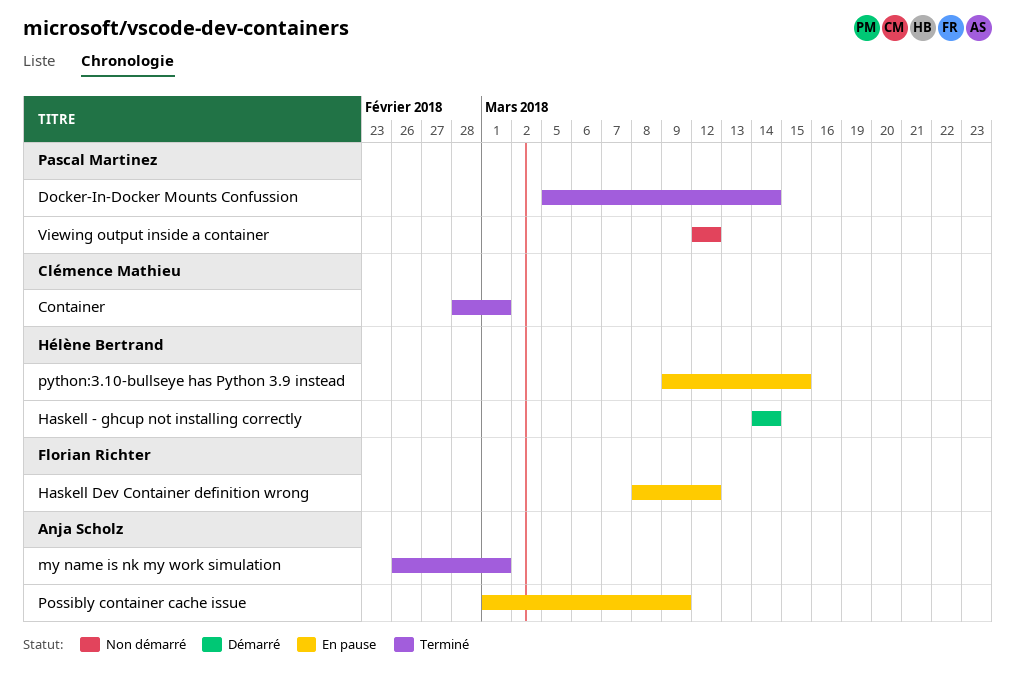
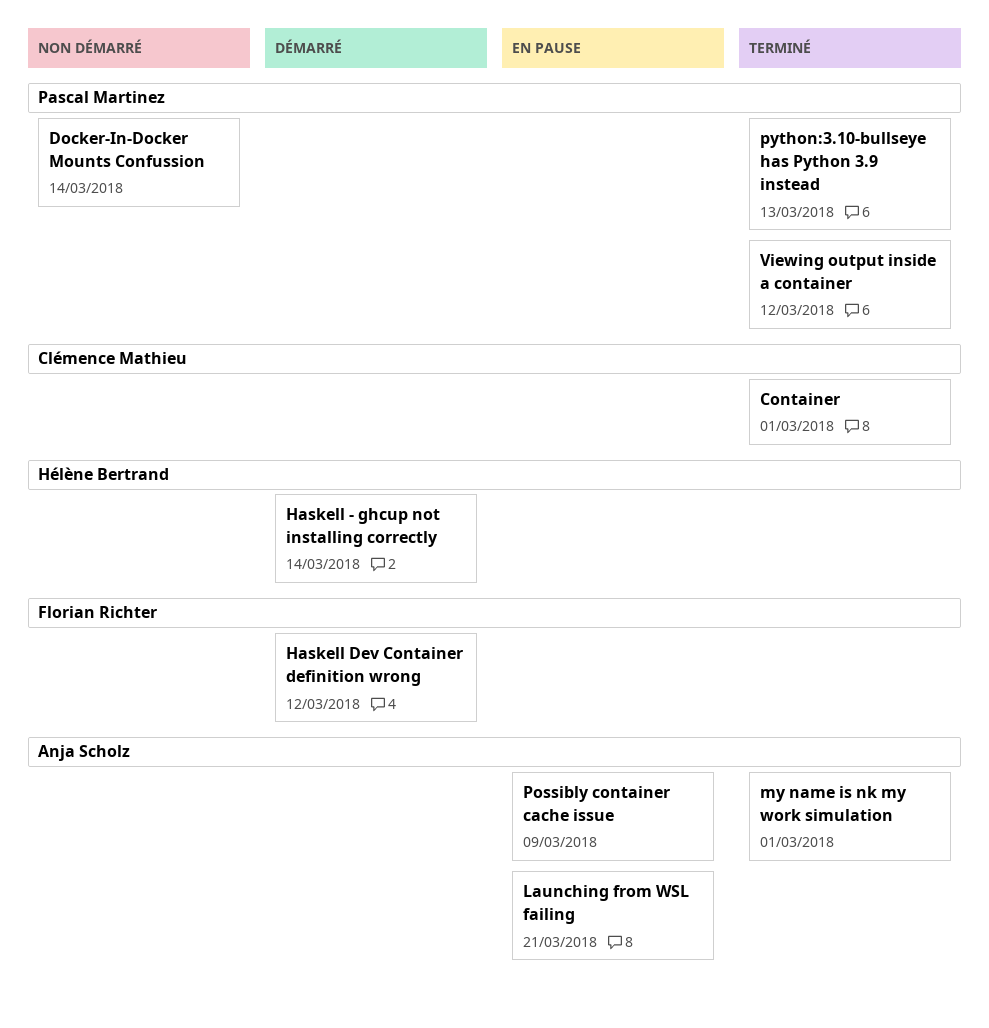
Docker-In-Docker Mounts Confussion, status: Terminé -> Non démarré
Haskell Dev Container definition wrong, status: En pause -> Démarré
Launching from WSL failing: none -> present
python:3.10-bullseye has Python 3.9 instead, status: En pause -> Terminé
python:3.10-bullseye has Python 3.9 instead, owner: Hélène Bertrand -> Pascal Martinez
python:3.10-bullseye has Python 3.9 instead, due: Mar 15 -> Mar 13
Viewing output inside a container, status: Non démarré -> Terminé

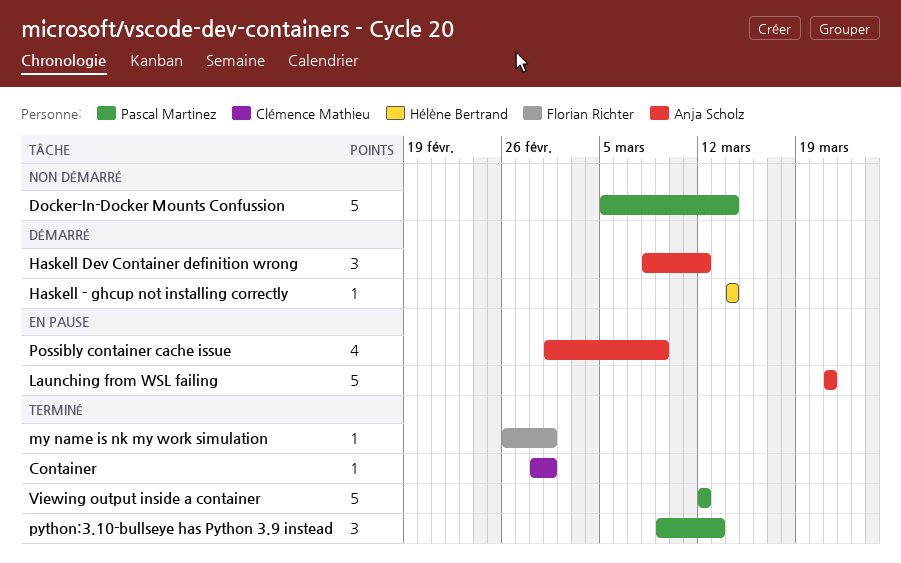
Haskell Dev Container definition wrong, owner: Florian Richter -> Anja Scholz
my name is nk my work simulation, owner: Anja Scholz -> Florian Richter

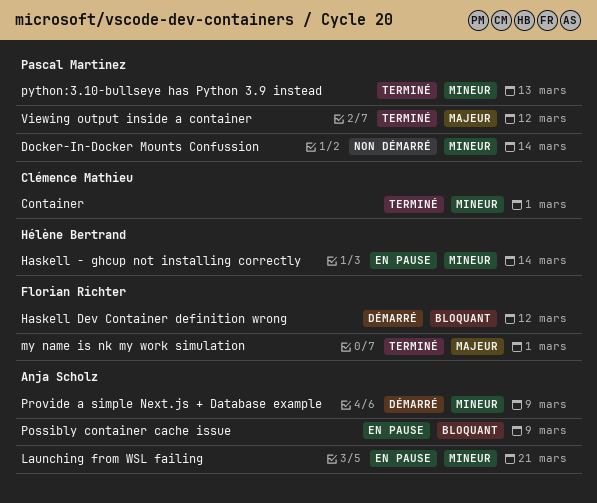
Haskell - ghcup not installing correctly, status: Démarré -> En pause
Haskell Dev Container definition wrong, owner: Anja Scholz -> Florian Richter
Provide a simple Next.js + Database example: none -> present

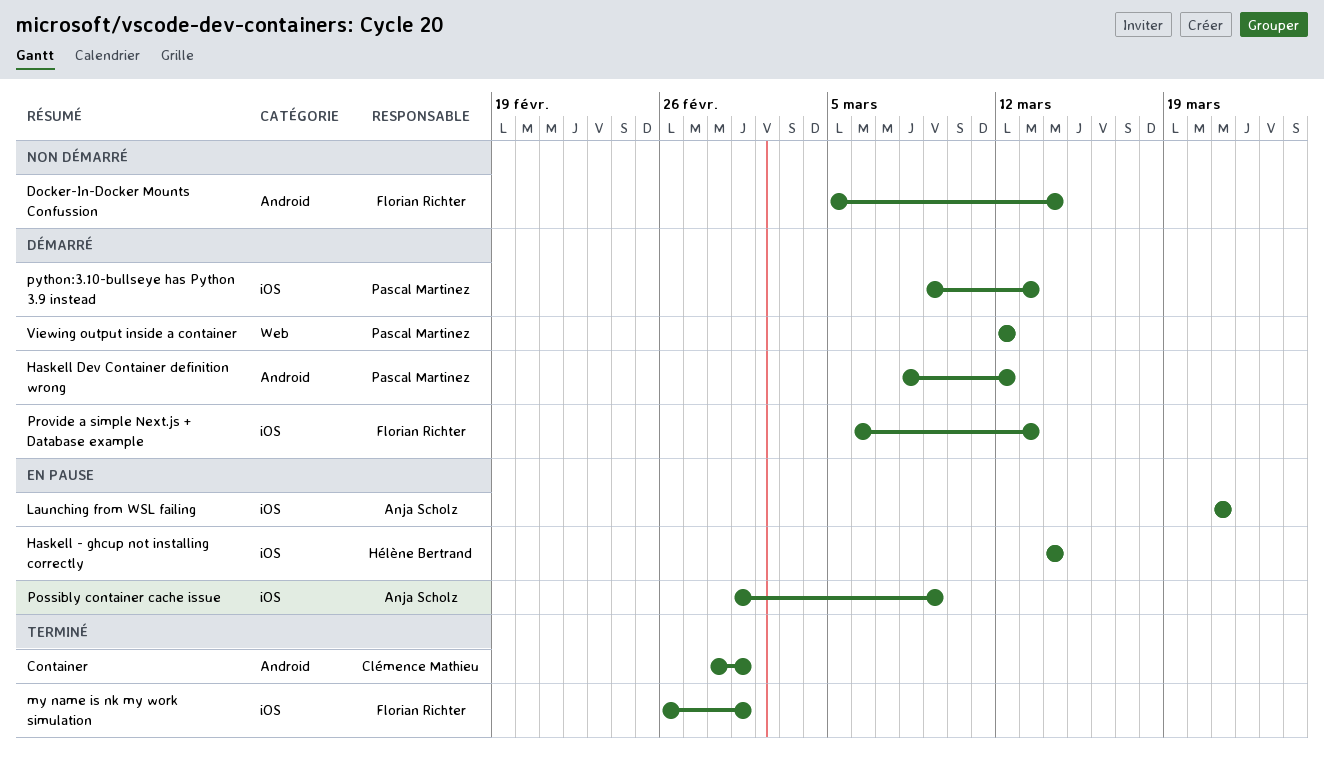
Docker-In-Docker Mounts Confussion, owner: Pascal Martinez -> Florian Richter
Haskell Dev Container definition wrong, owner: Florian Richter -> Pascal Martinez
Provide a simple Next.js + Database example, owner: Anja Scholz -> Florian Richter
Provide a simple Next.js + Database example, due: Mar 9 -> Mar 13
python:3.10-bullseye has Python 3.9 instead, status: Terminé -> Démarré
Viewing output inside a container, status: Terminé -> Démarré

